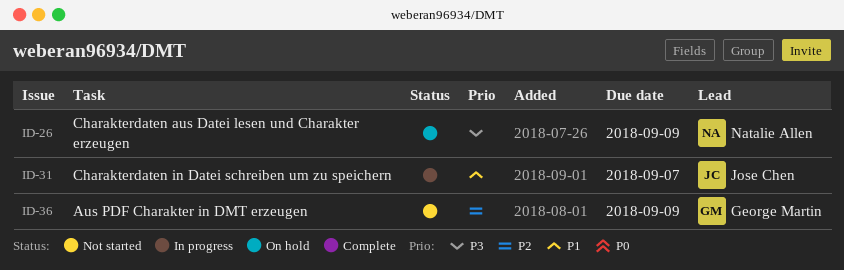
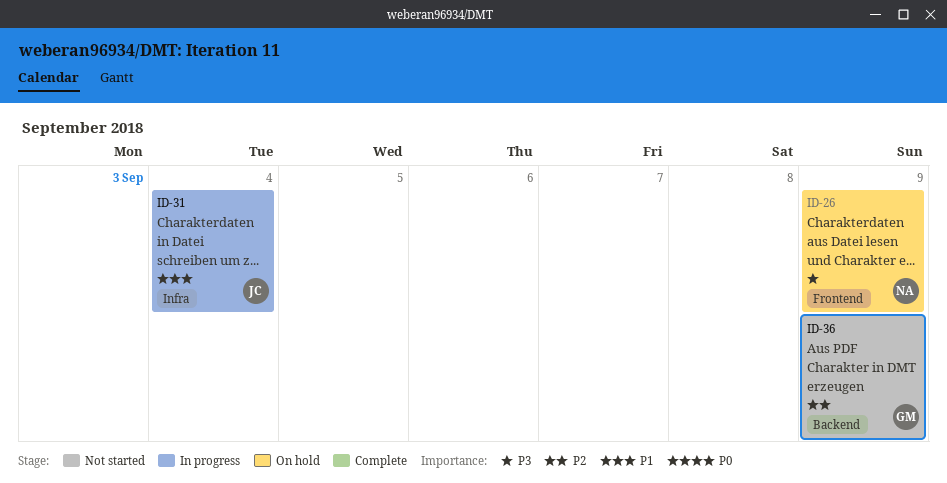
ID-31, due: Sep 7 -> Sep 4

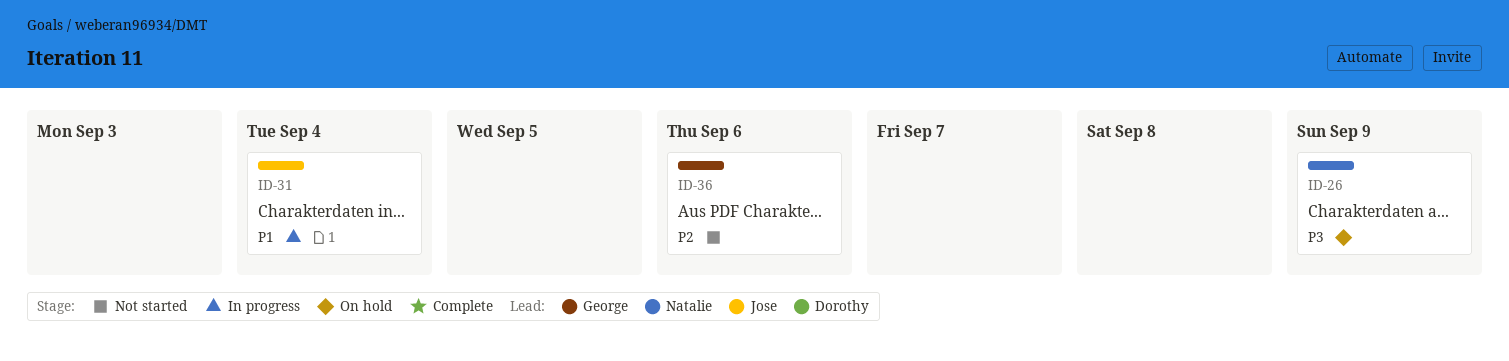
ID-36, due: Sep 9 -> Sep 6

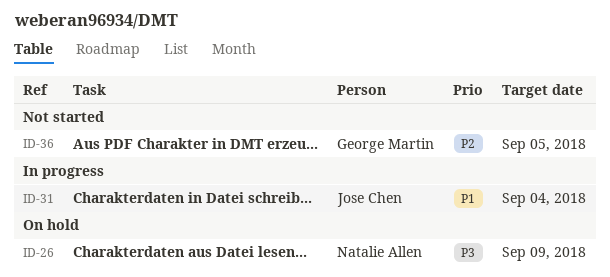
ID-36, due: Sep 6 -> Sep 5

